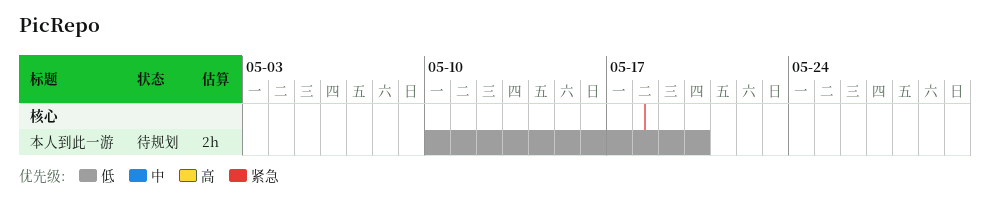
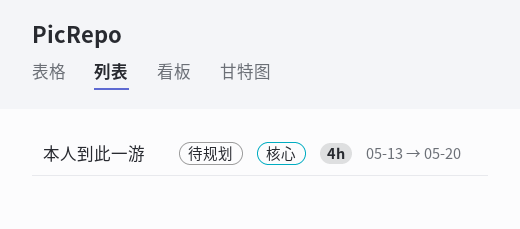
本人到此一游, estimate: 2h -> 4h
本人到此一游, start: May 10 -> May 13

